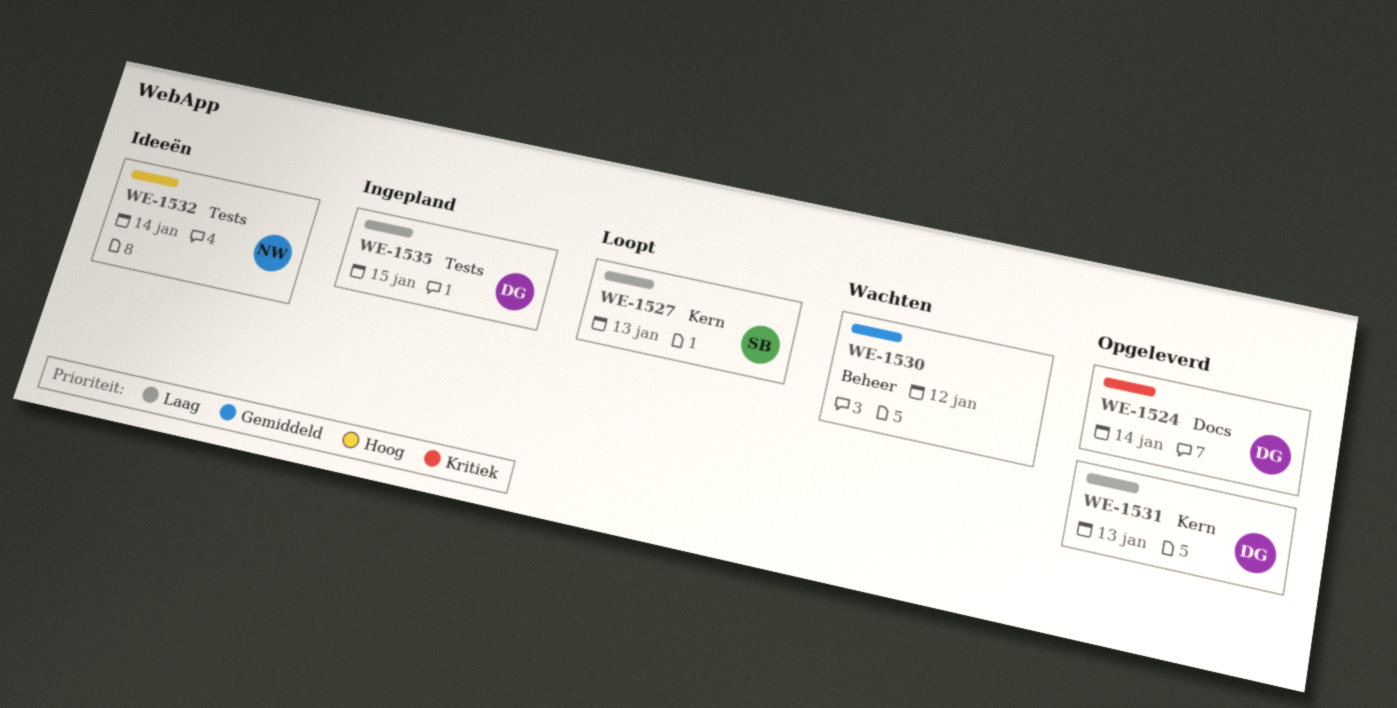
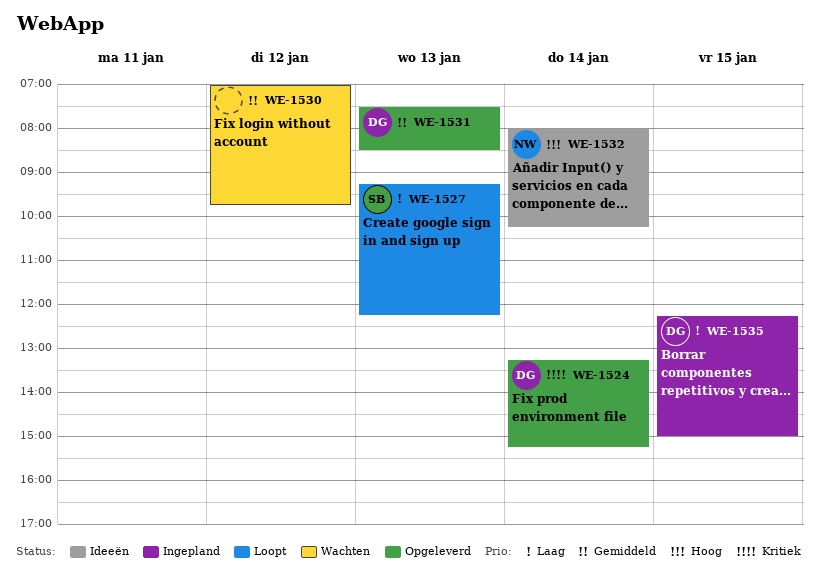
WE-1531, priority: Laag -> Gemiddeld

